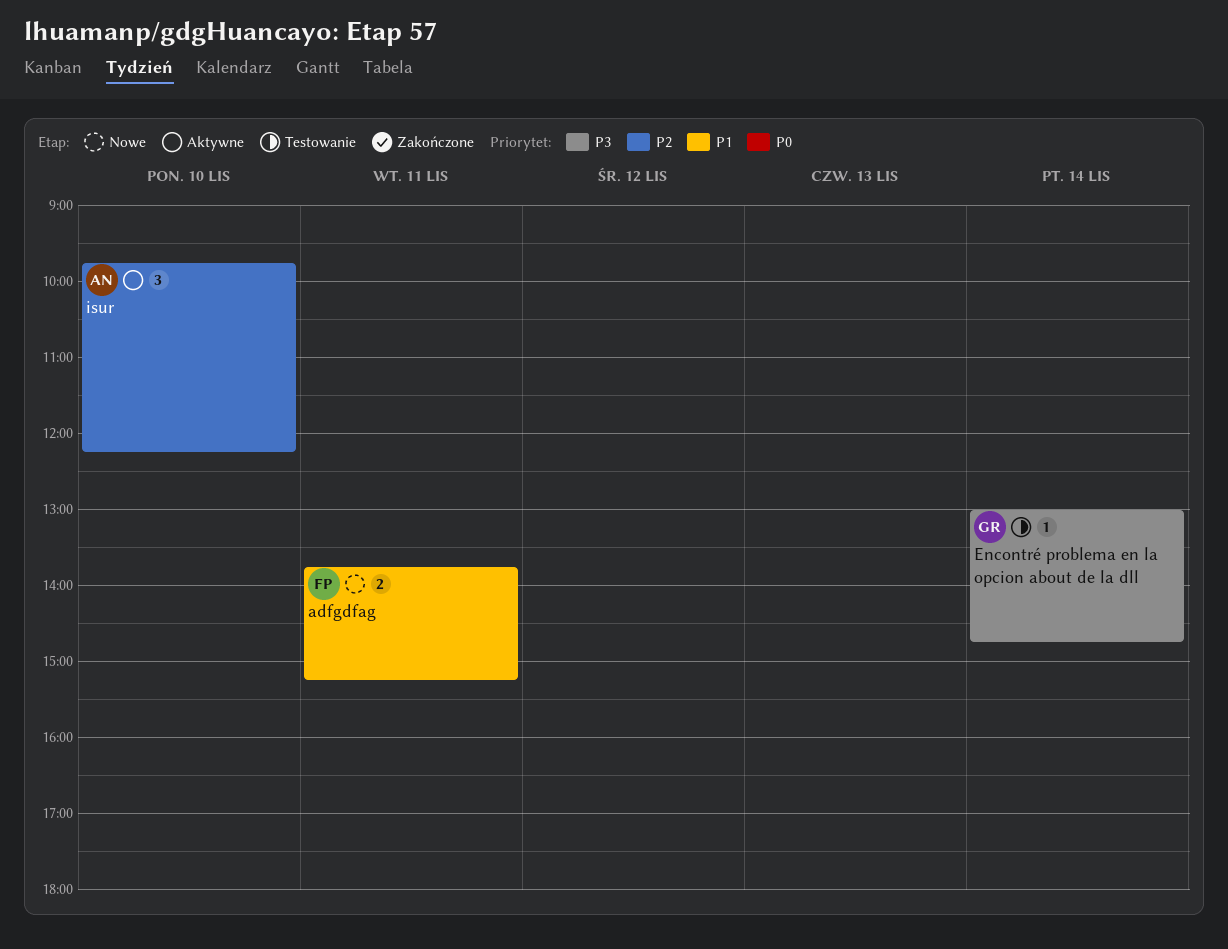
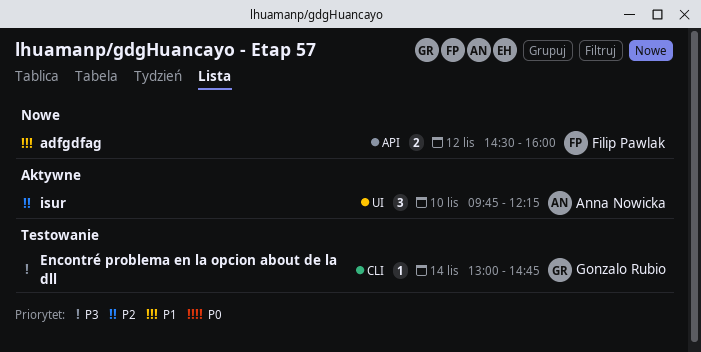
adfgdfag, day: Nov 11 -> Nov 12
adfgdfag, begins: 13:45 -> 14:30
adfgdfag, ends: 15:15 -> 16:00

